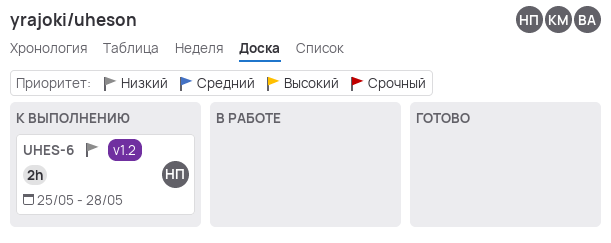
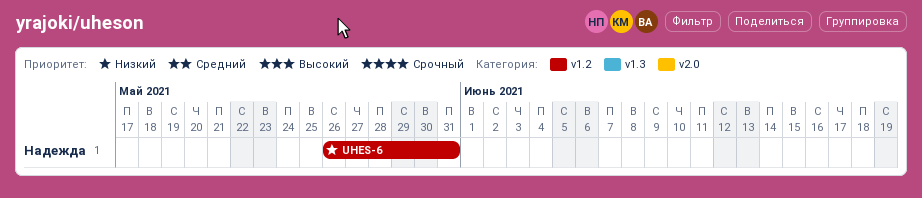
UHES-6, start: May 25 -> May 26
UHES-6, due: May 28 -> May 31

